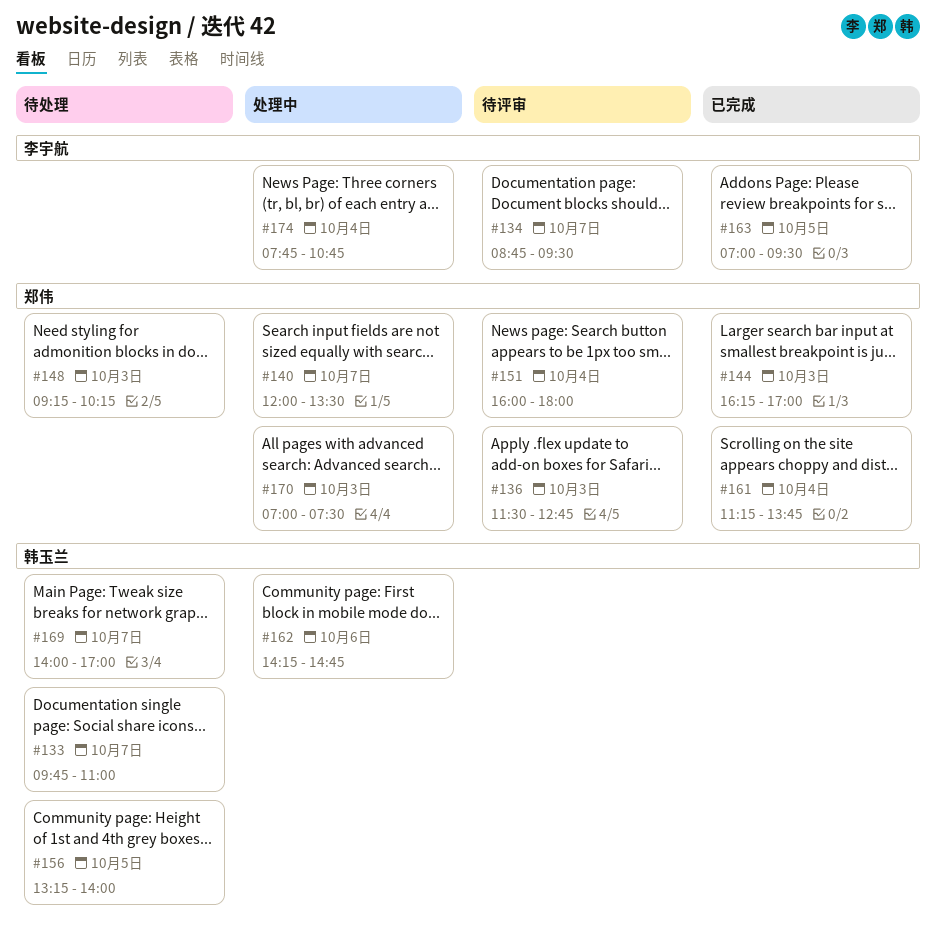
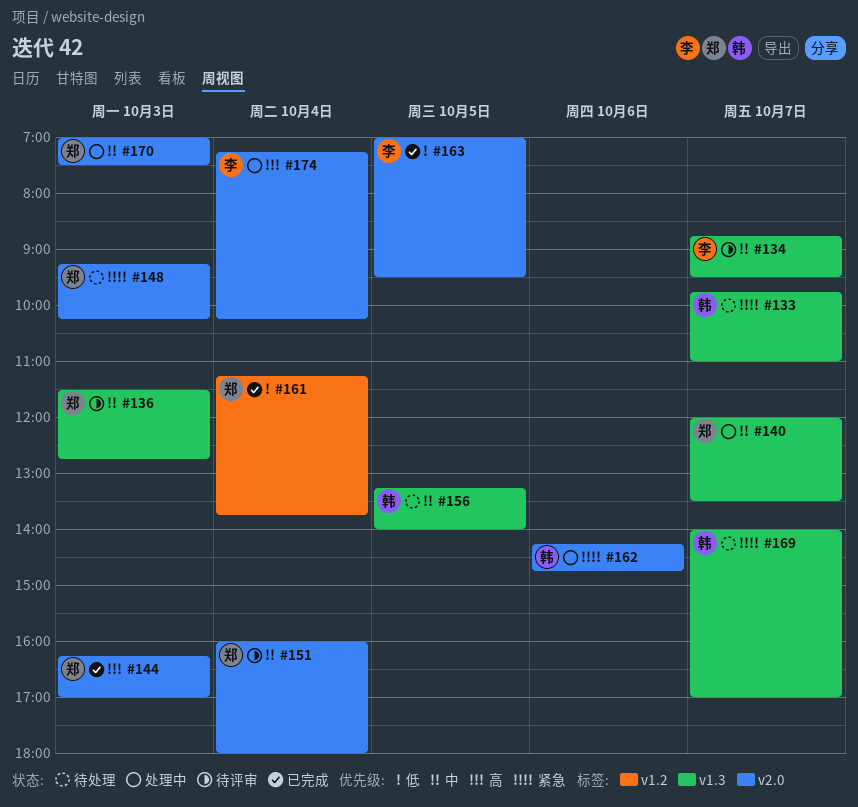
#174, begins: 07:45 -> 07:15
#174, ends: 10:45 -> 10:15

